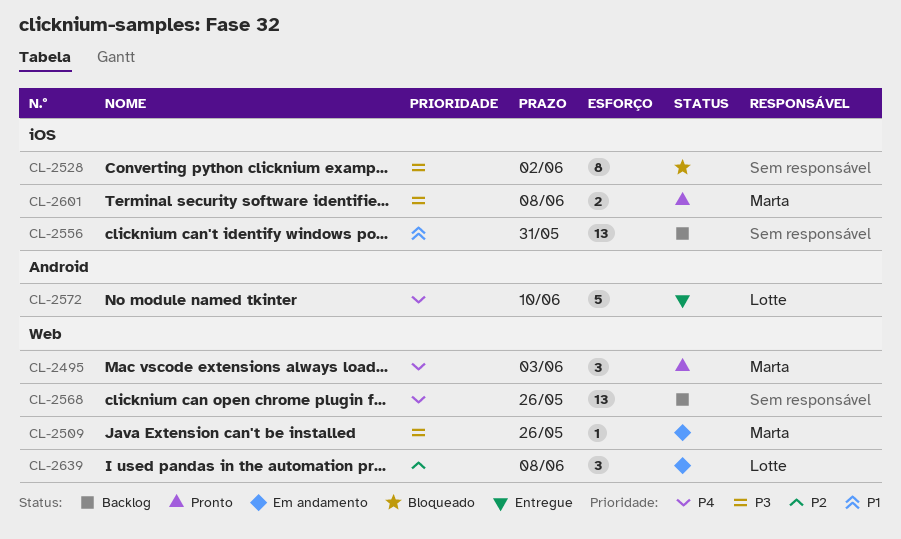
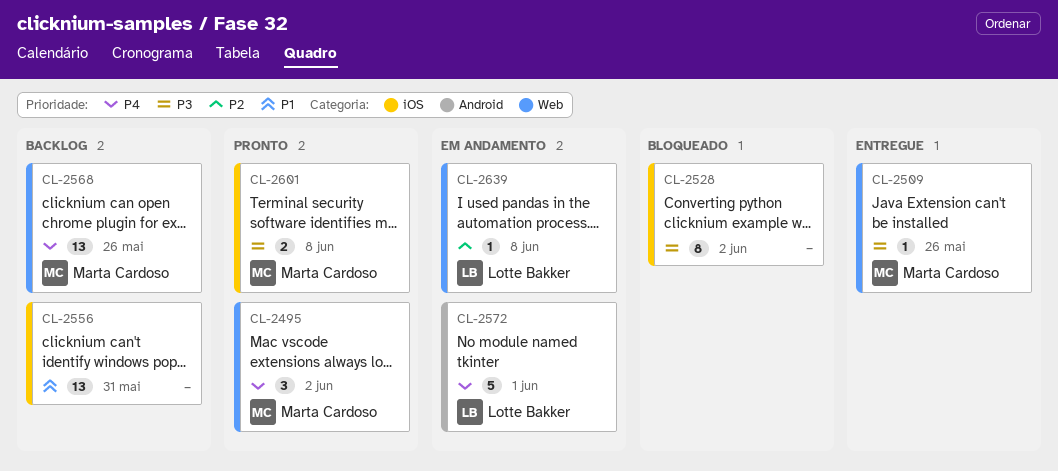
CL-2495, due: Jun 3 -> Jun 2
CL-2509, status: Em andamento -> Entregue
CL-2568, owner: none -> Marta Cardoso
CL-2572, status: Entregue -> Em andamento
CL-2572, due: Jun 10 -> Jun 1
CL-2639, estimate: 3 -> 1

